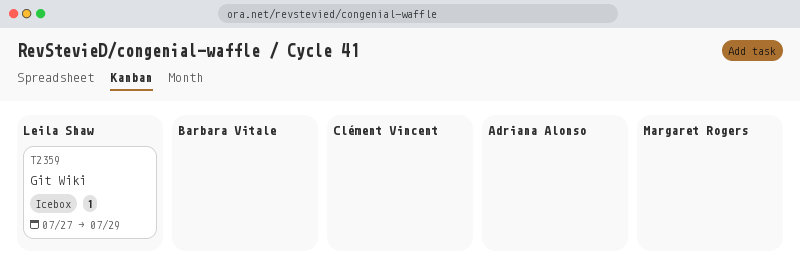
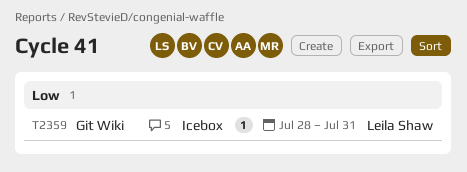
T2359, start: Jul 27 -> Jul 28
T2359, due: Jul 29 -> Jul 31

